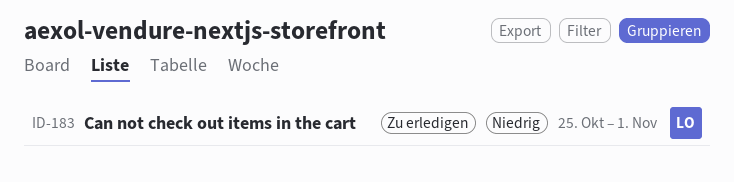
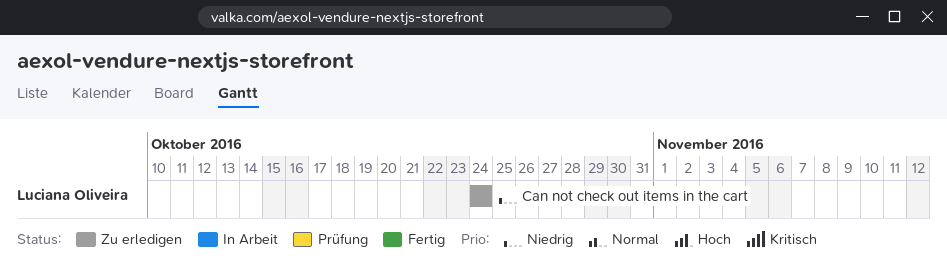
Can not check out items in the cart, start: Oct 25 -> Oct 24
Can not check out items in the cart, due: Nov 1 -> Oct 24

